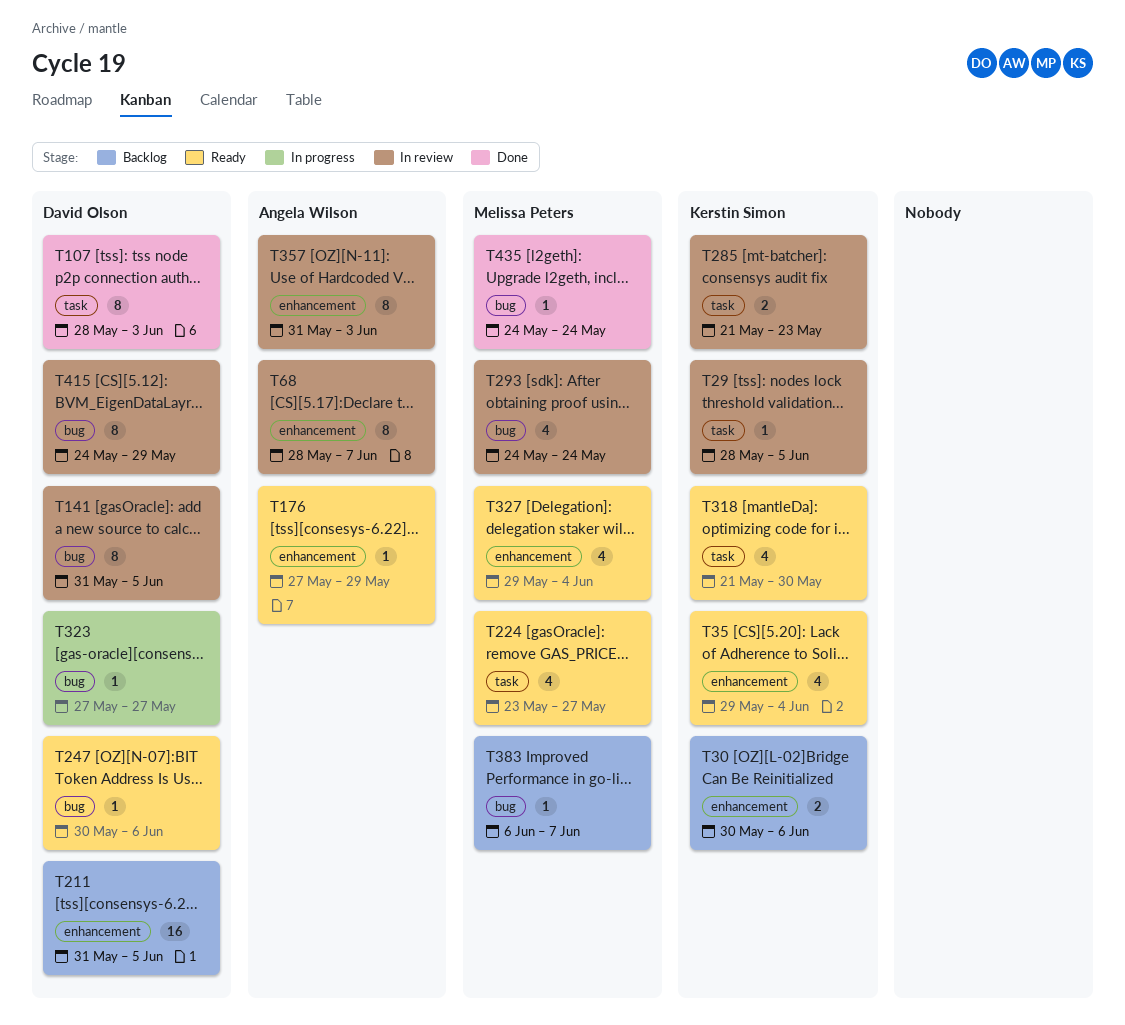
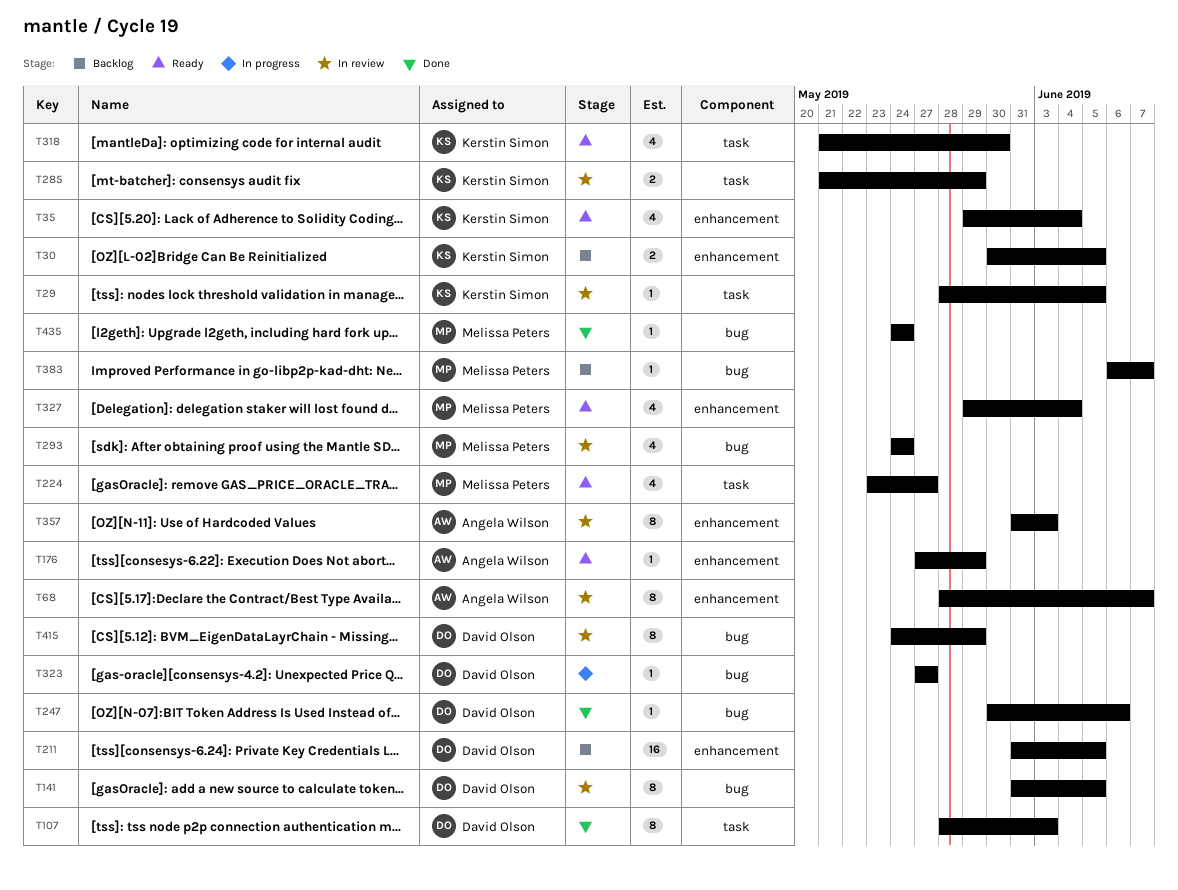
T30, due: Jun 6 -> Jun 5
T247, status: Ready -> Done
T285, due: May 23 -> May 29

